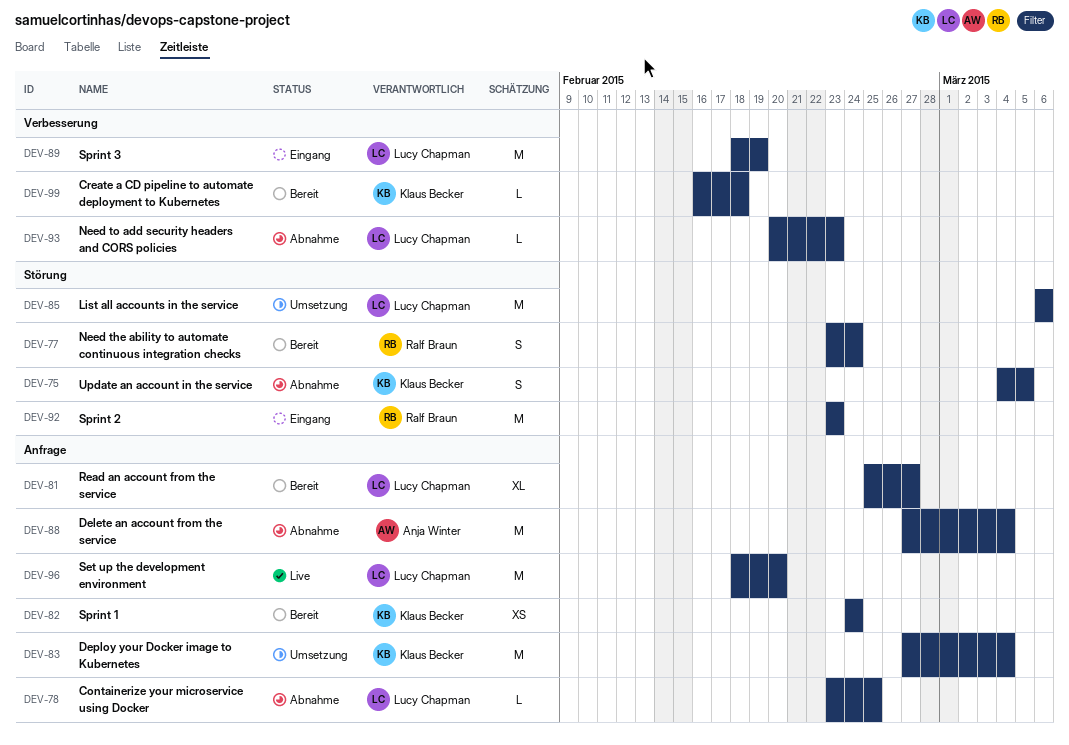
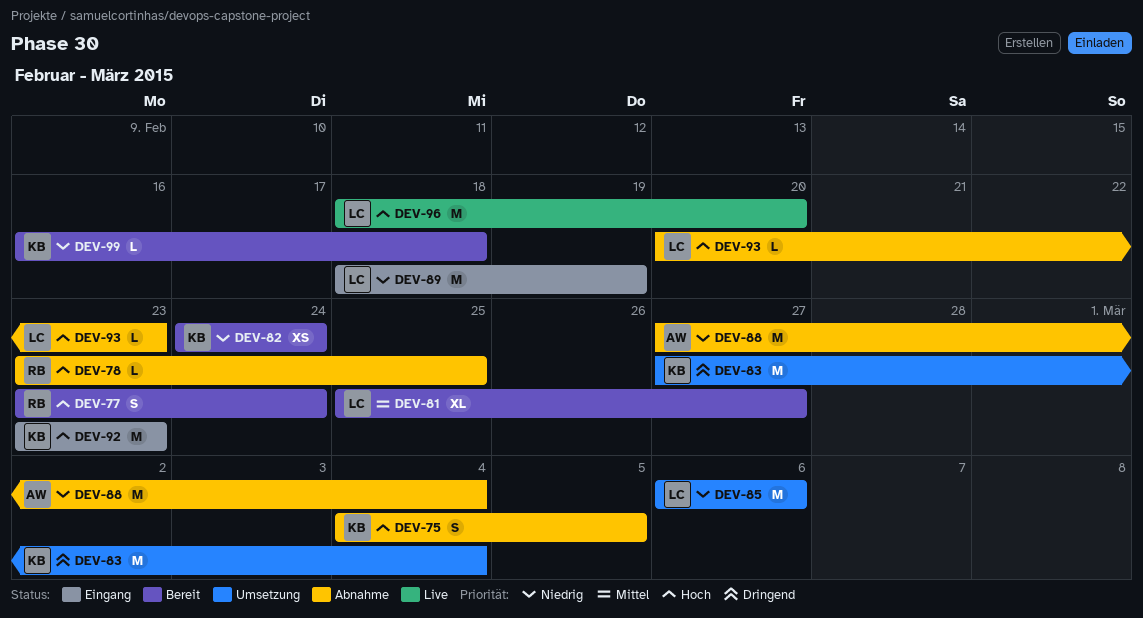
DEV-78, owner: Lucy Chapman -> Ralf Braun
DEV-92, owner: Ralf Braun -> Klaus Becker

